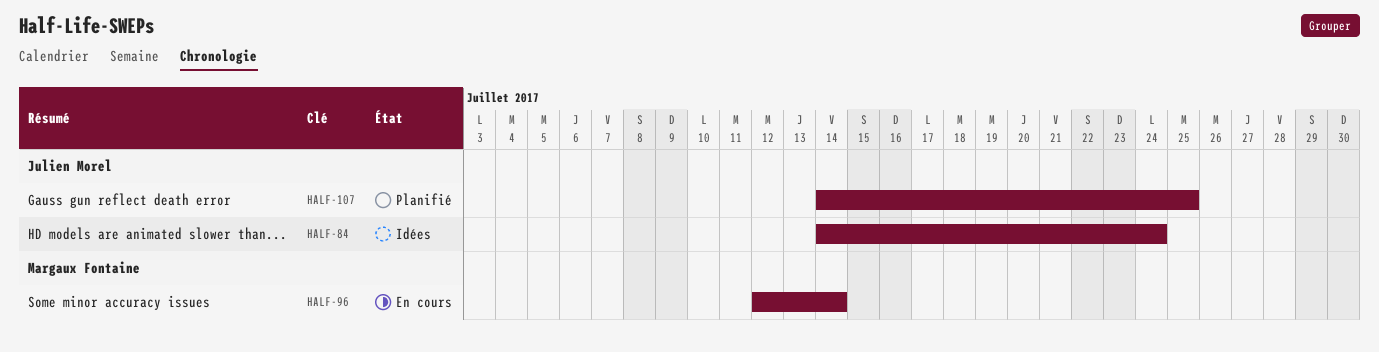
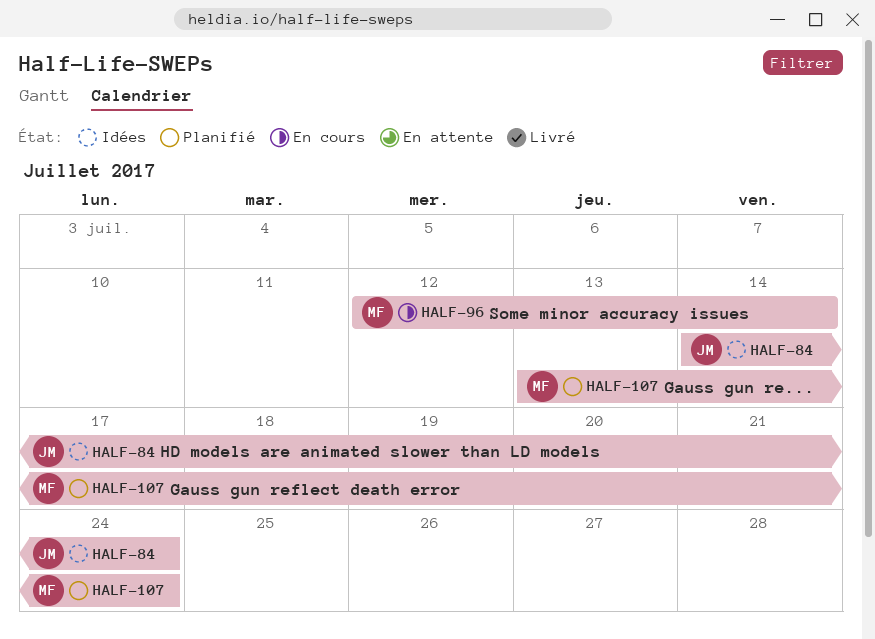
HALF-107, owner: Julien Morel -> Margaux Fontaine
HALF-107, start: Jul 14 -> Jul 13
HALF-107, due: Jul 25 -> Jul 24

